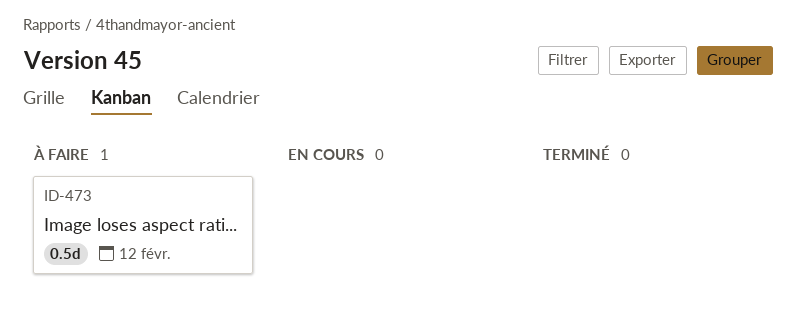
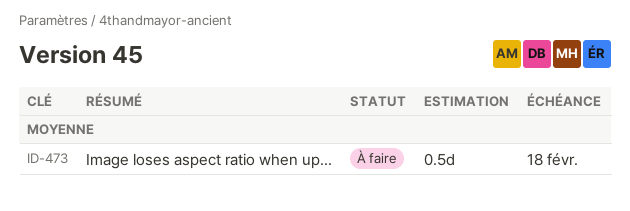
ID-473, due: Feb 12 -> Feb 18

